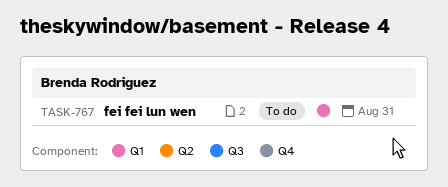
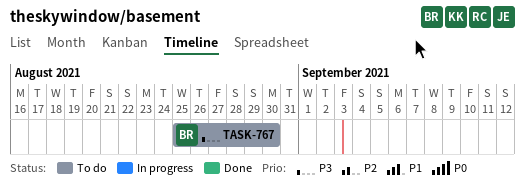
TASK-767, due: Aug 31 -> Aug 30

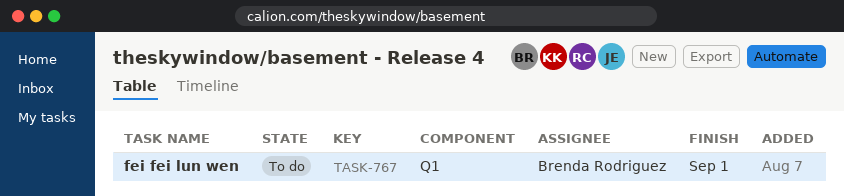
TASK-767, due: Aug 30 -> Sep 1

